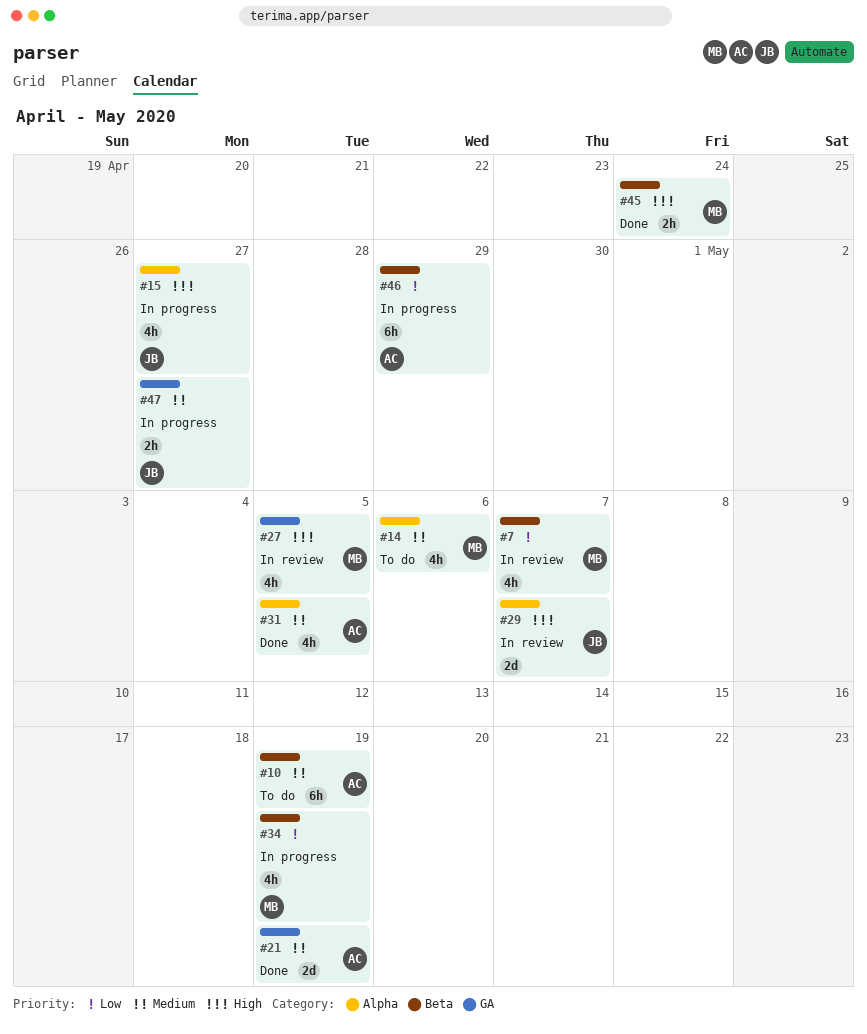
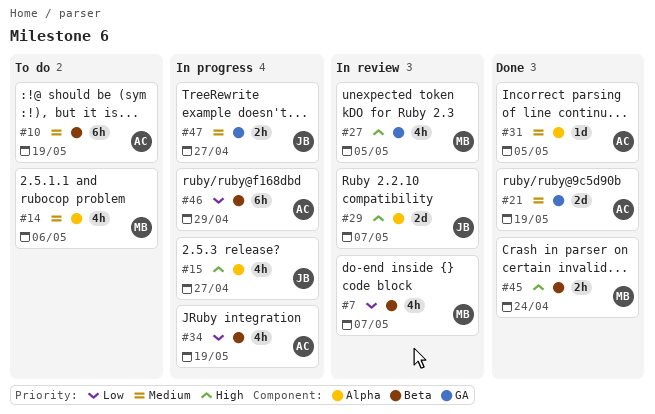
#31, estimate: 4h -> 1d
#34, owner: MB -> AC

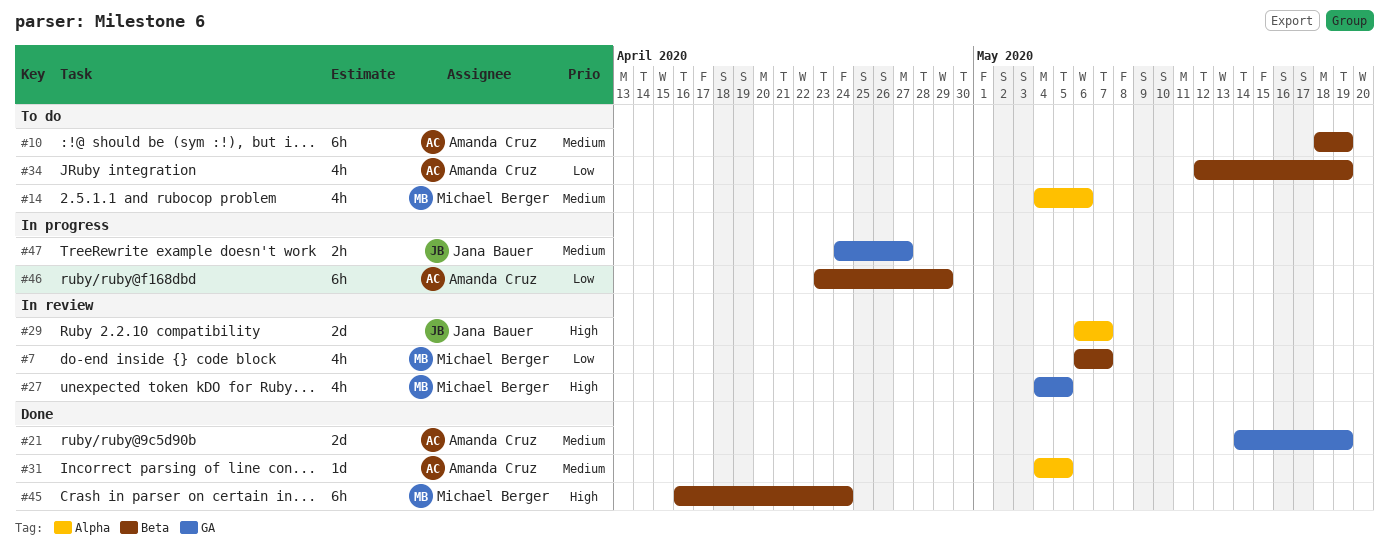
#15: present -> none
#34, status: In progress -> To do
#45, estimate: 2h -> 6h

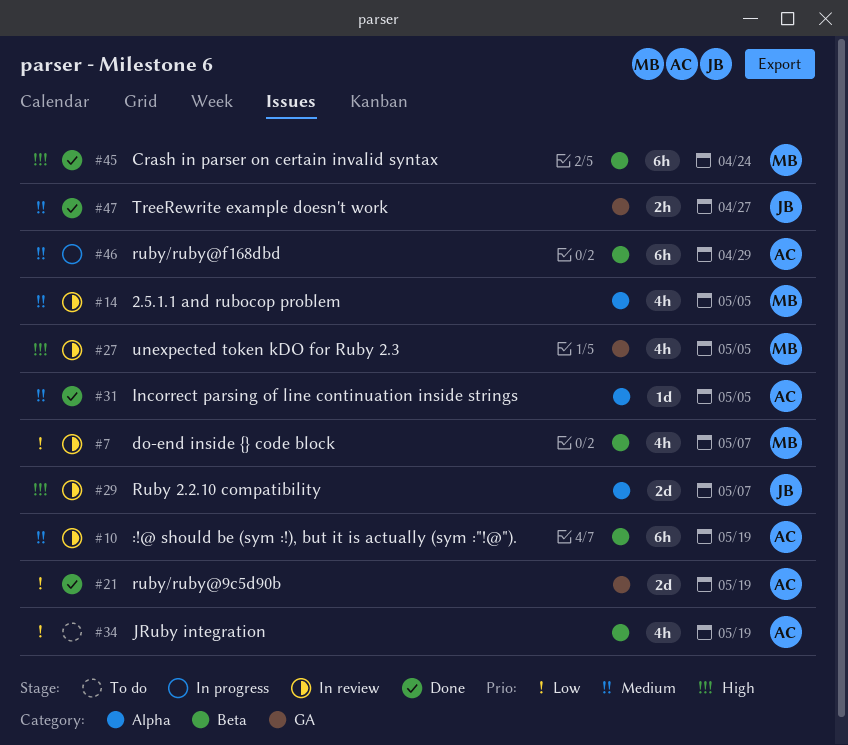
#10, status: To do -> In review
#14, status: To do -> In review
#14, due: May 6 -> May 5
#21, priority: Medium -> Low
#46, priority: Low -> Medium
#47, status: In progress -> Done

